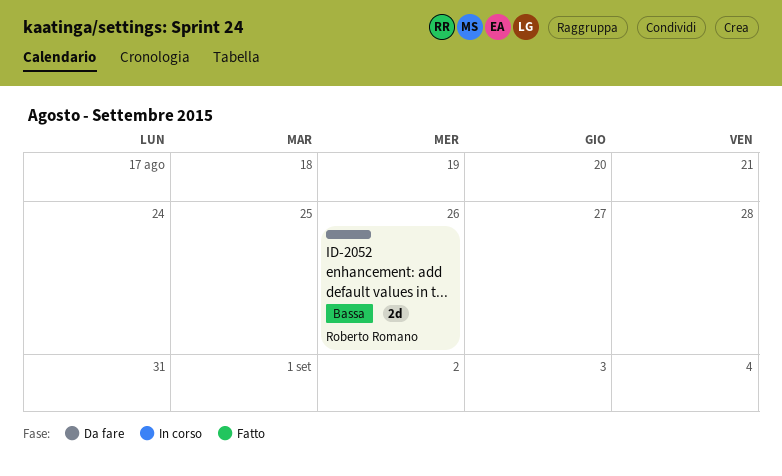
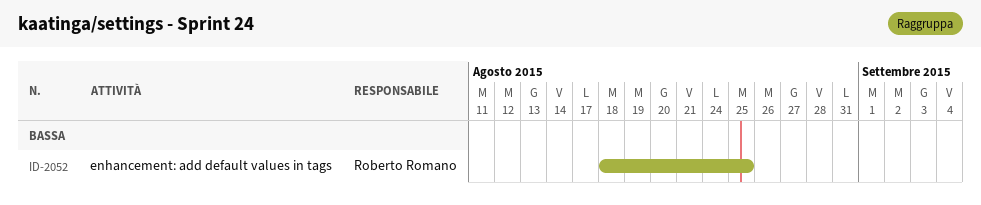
ID-2052, due: Aug 26 -> Aug 25

